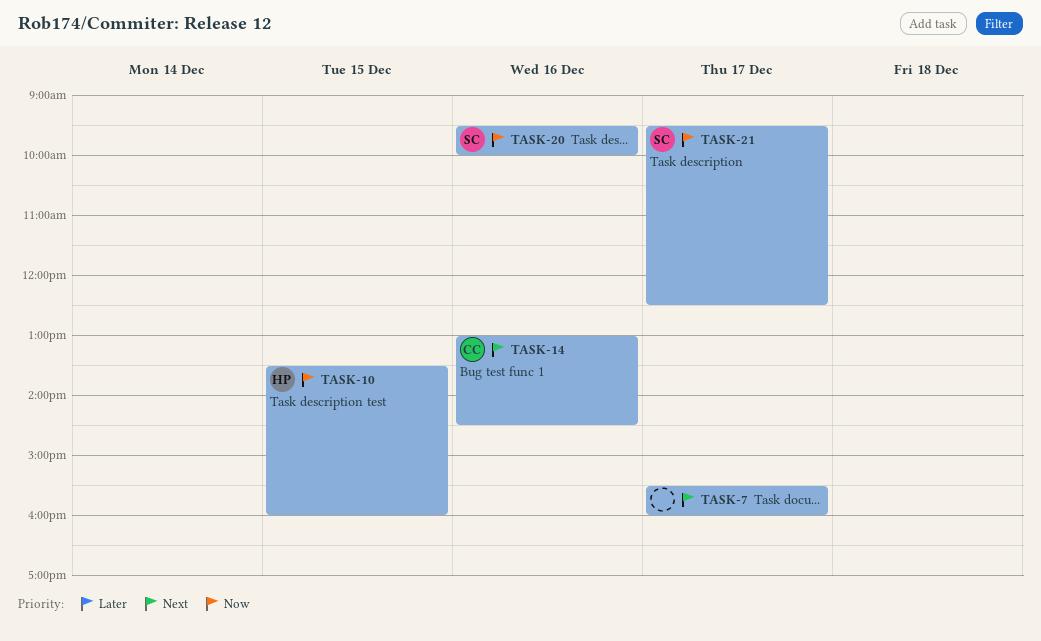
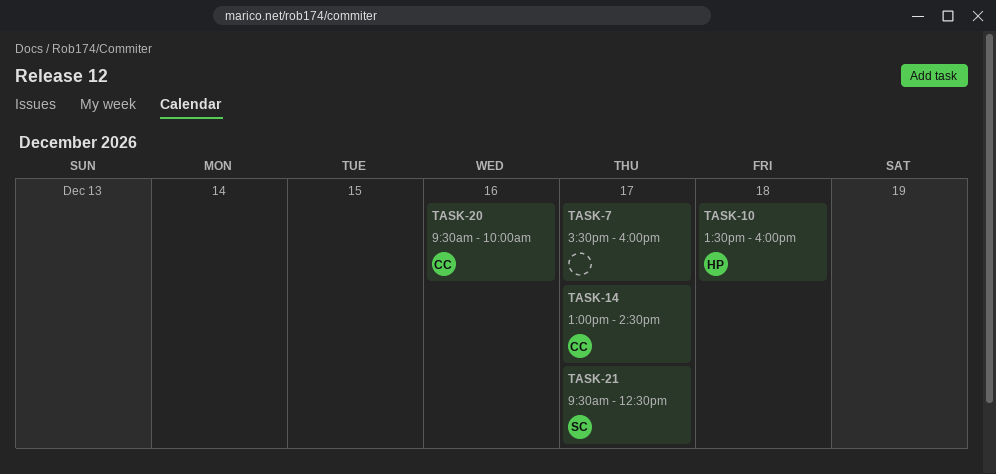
TASK-10, day: Dec 15 -> Dec 18
TASK-14, day: Dec 16 -> Dec 17
TASK-20, owner: SC -> CC

